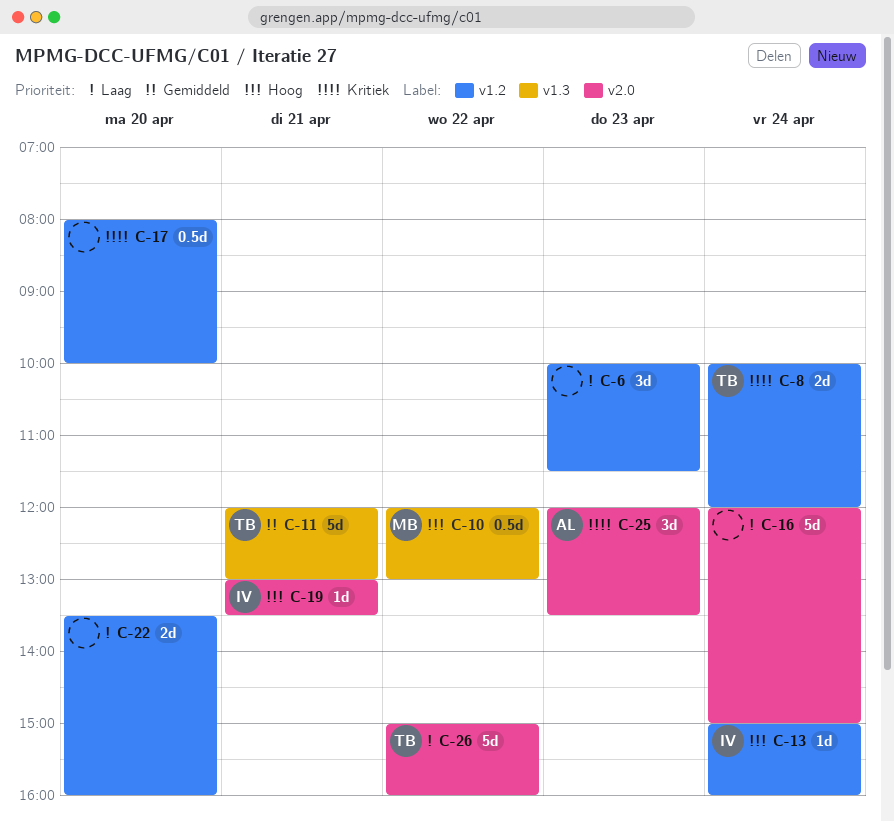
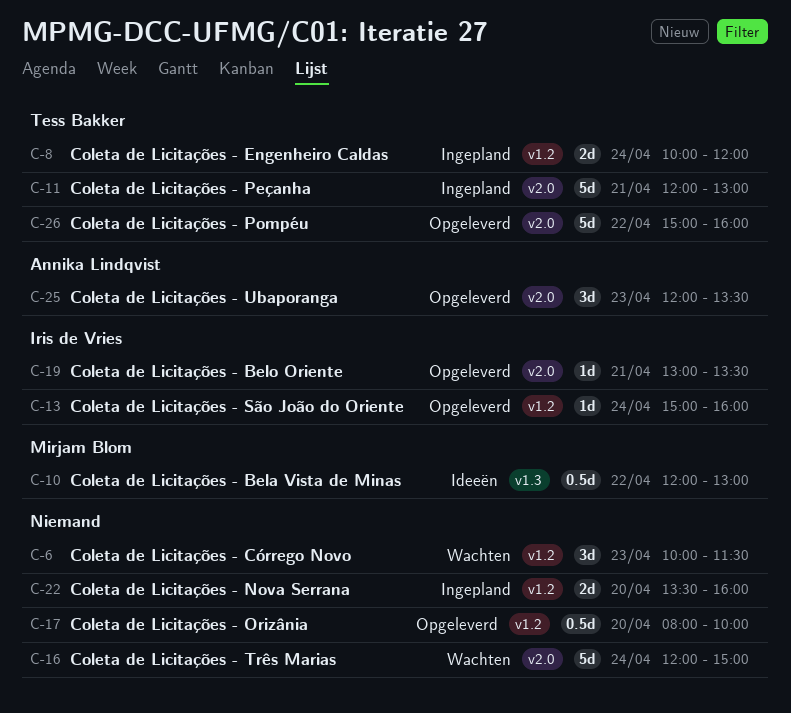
C-11, label: v1.3 -> v2.0

